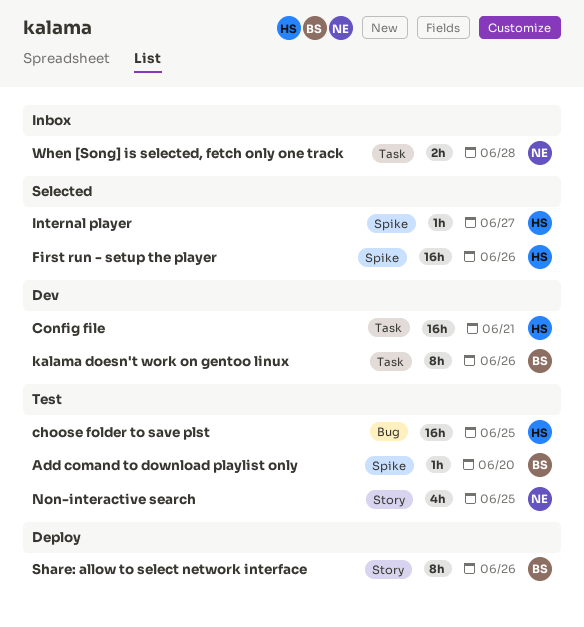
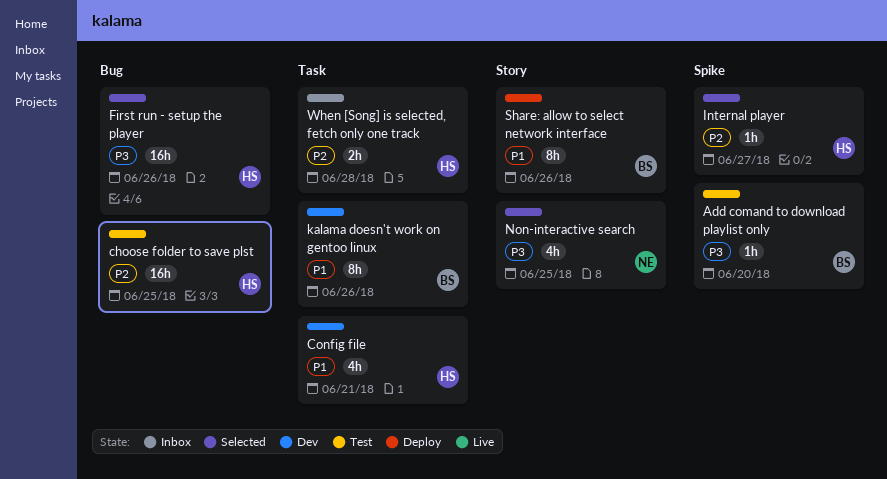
Config file, estimate: 16h -> 4h
First run - setup the player, label: Spike -> Bug
Non-interactive search, status: Test -> Selected
When [Song] is selected, fetch only one track, owner: NE -> HS

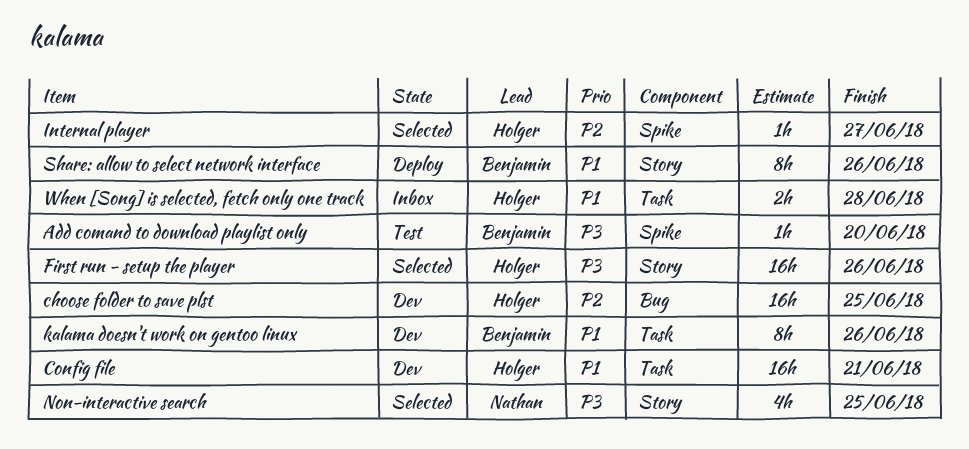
choose folder to save plst, status: Test -> Dev
Config file, estimate: 4h -> 16h
First run - setup the player, label: Bug -> Story
When [Song] is selected, fetch only one track, priority: P2 -> P1

